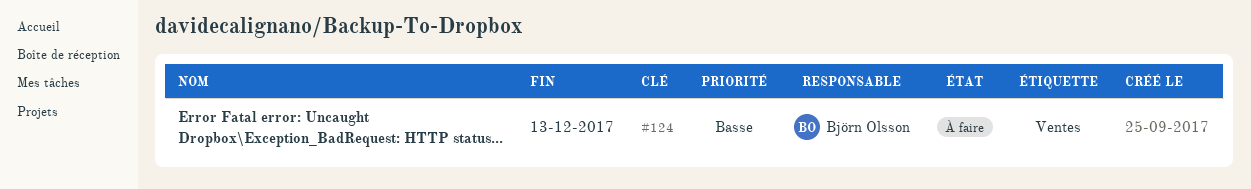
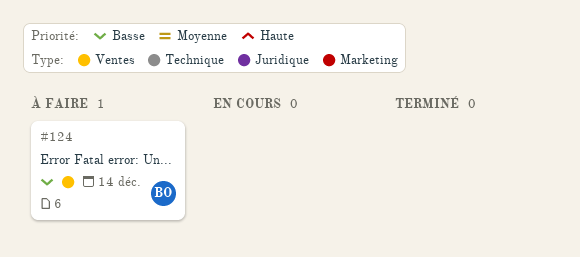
#124, due: Dec 13 -> Dec 14

